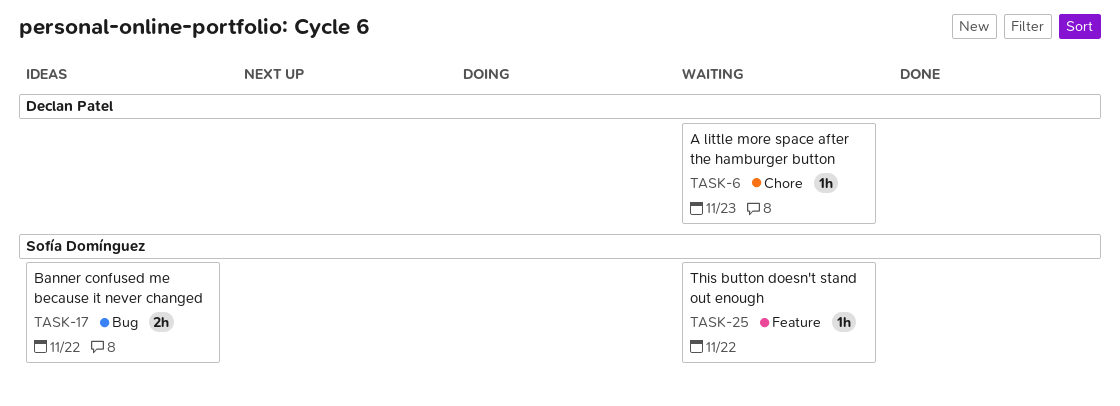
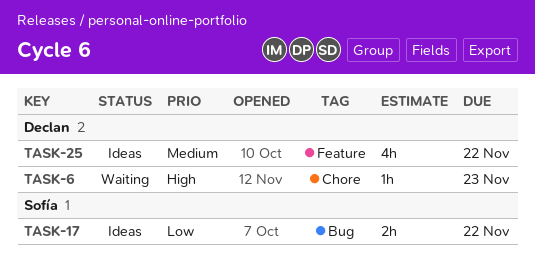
TASK-25, status: Waiting -> Ideas
TASK-25, owner: Sofía Domínguez -> Declan Patel
TASK-25, estimate: 1h -> 4h

